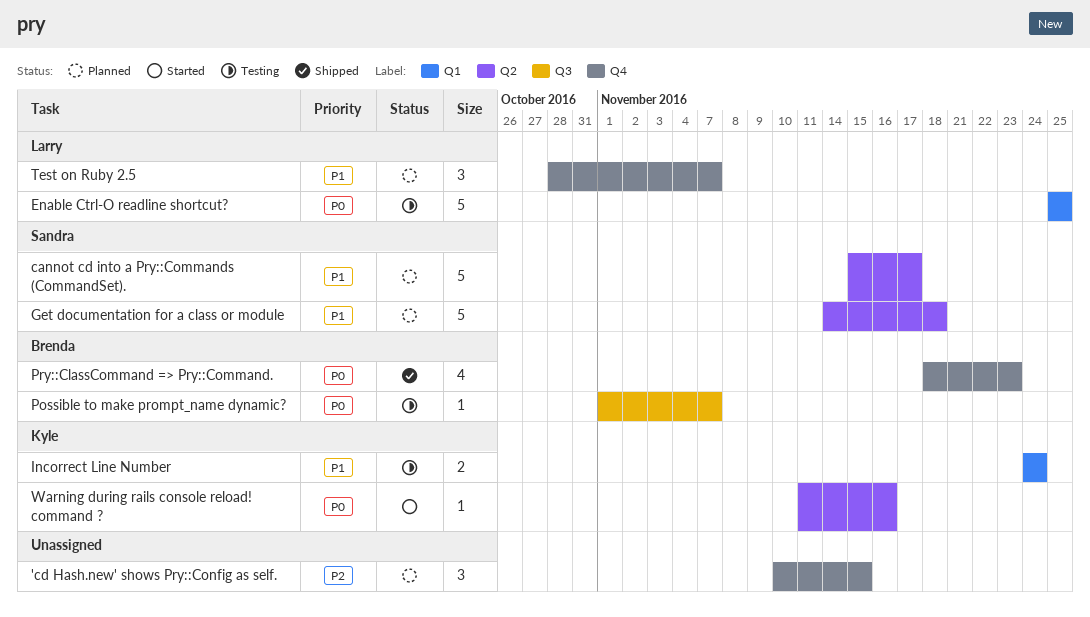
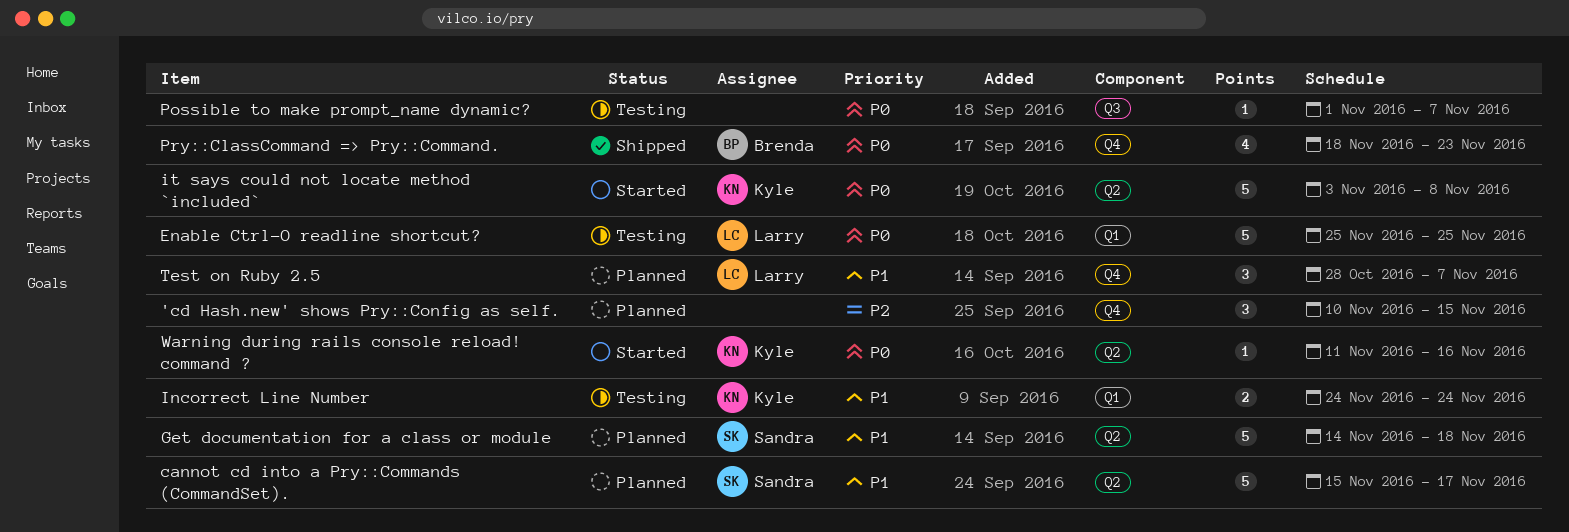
it says could not locate method `included`: none -> present
Possible to make prompt_name dynamic?, owner: Brenda -> none

